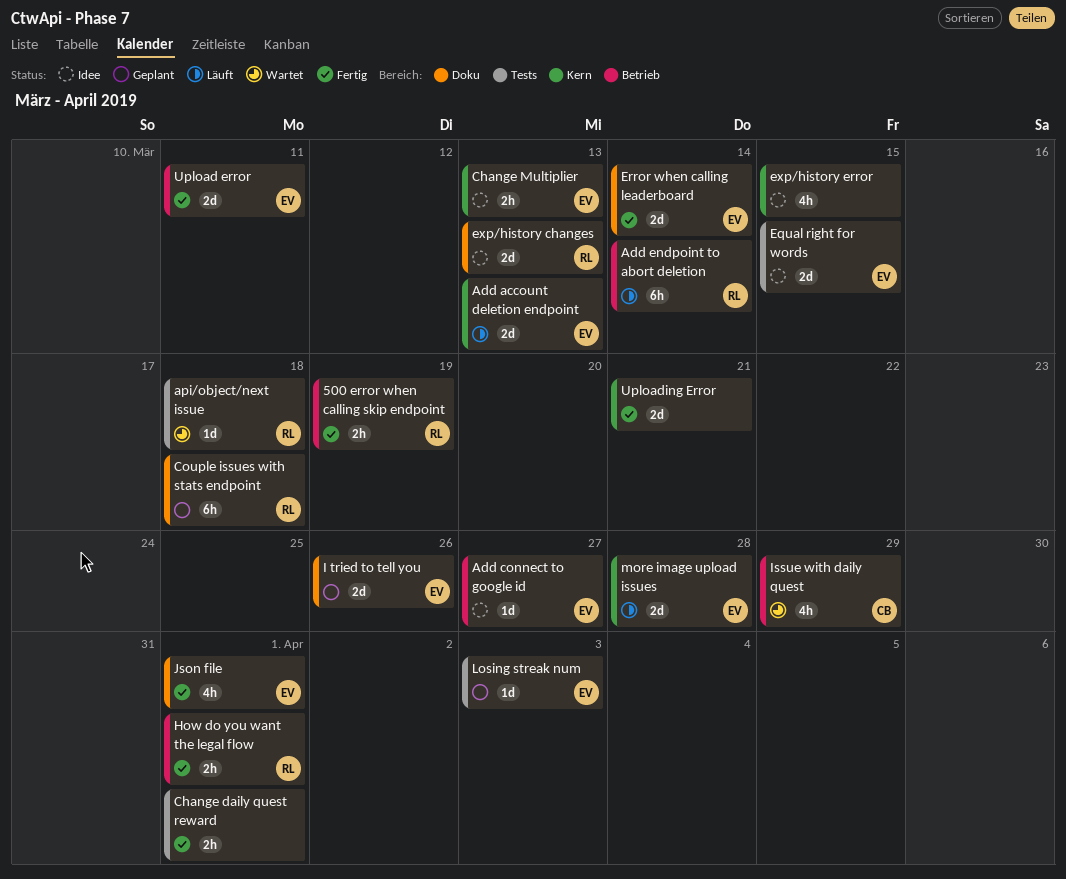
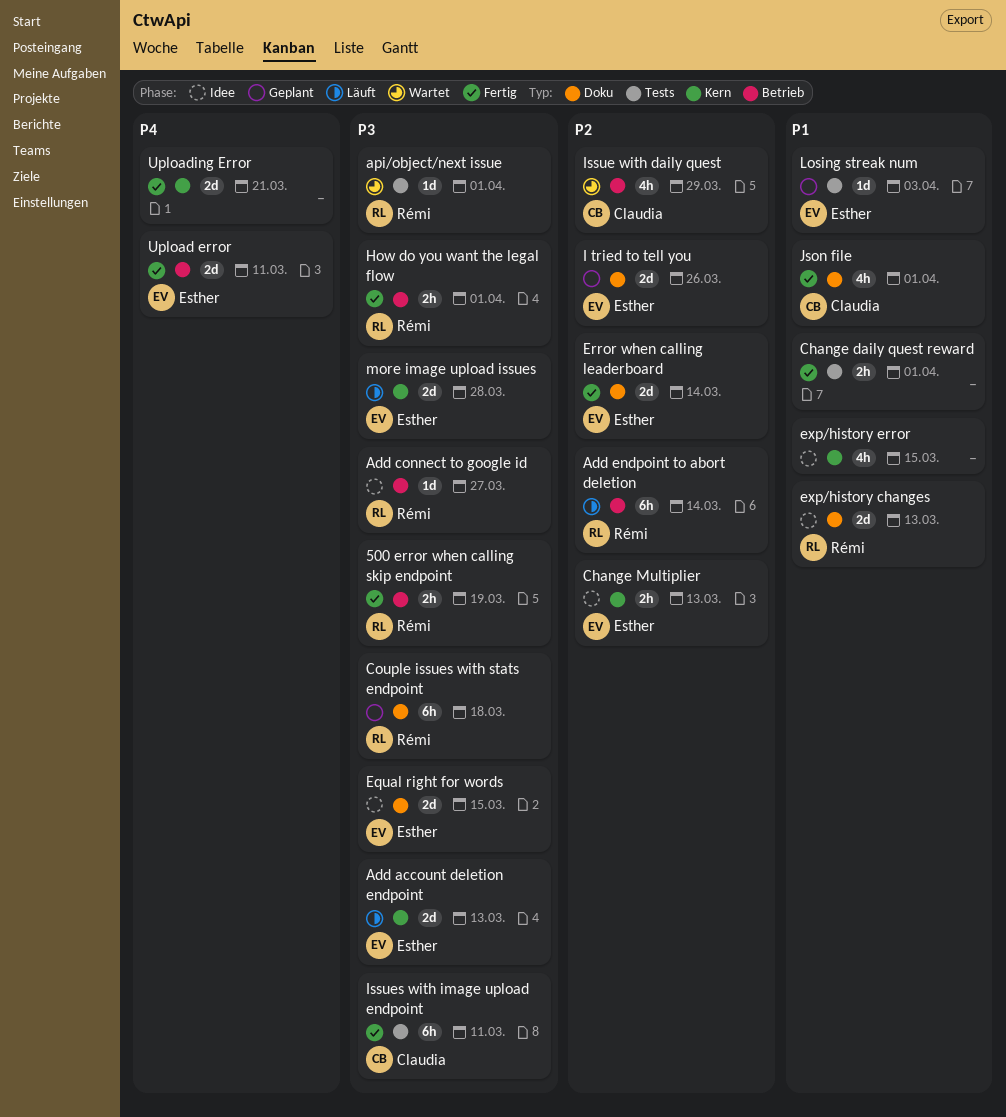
Add connect to google id, owner: Esther -> Rémi
api/object/next issue, due: Mar 18 -> Apr 1
Equal right for words, label: Tests -> Doku
Issues with image upload endpoint: none -> present
Json file, owner: Esther -> Claudia

